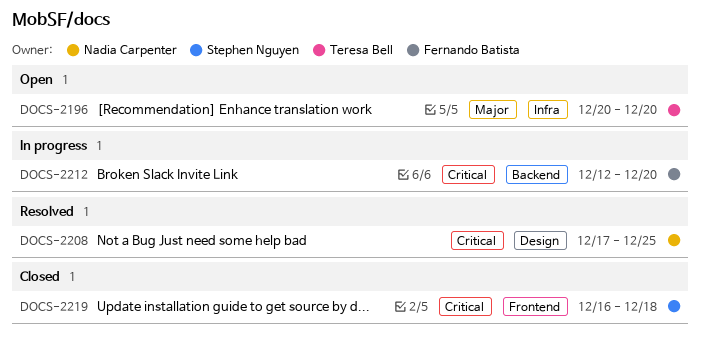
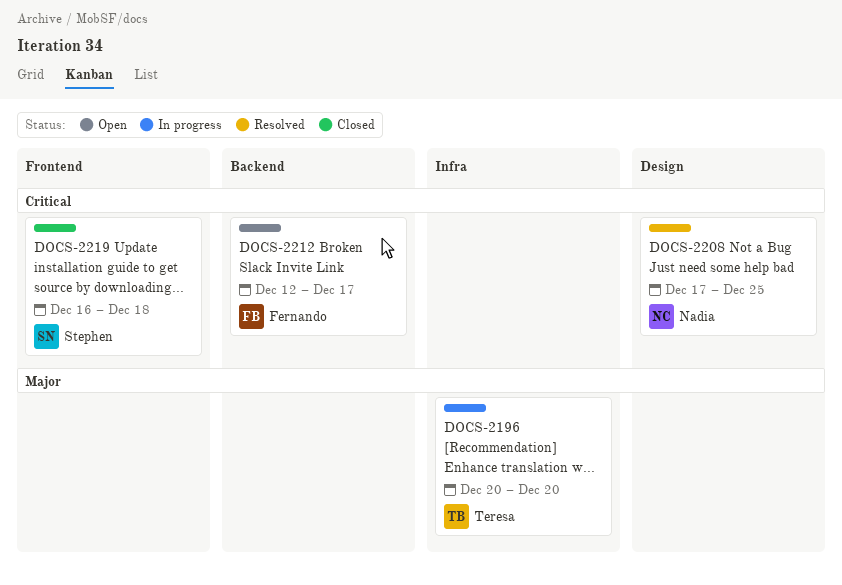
DOCS-2196, status: Open -> In progress
DOCS-2212, status: In progress -> Open
DOCS-2212, due: Dec 20 -> Dec 17

